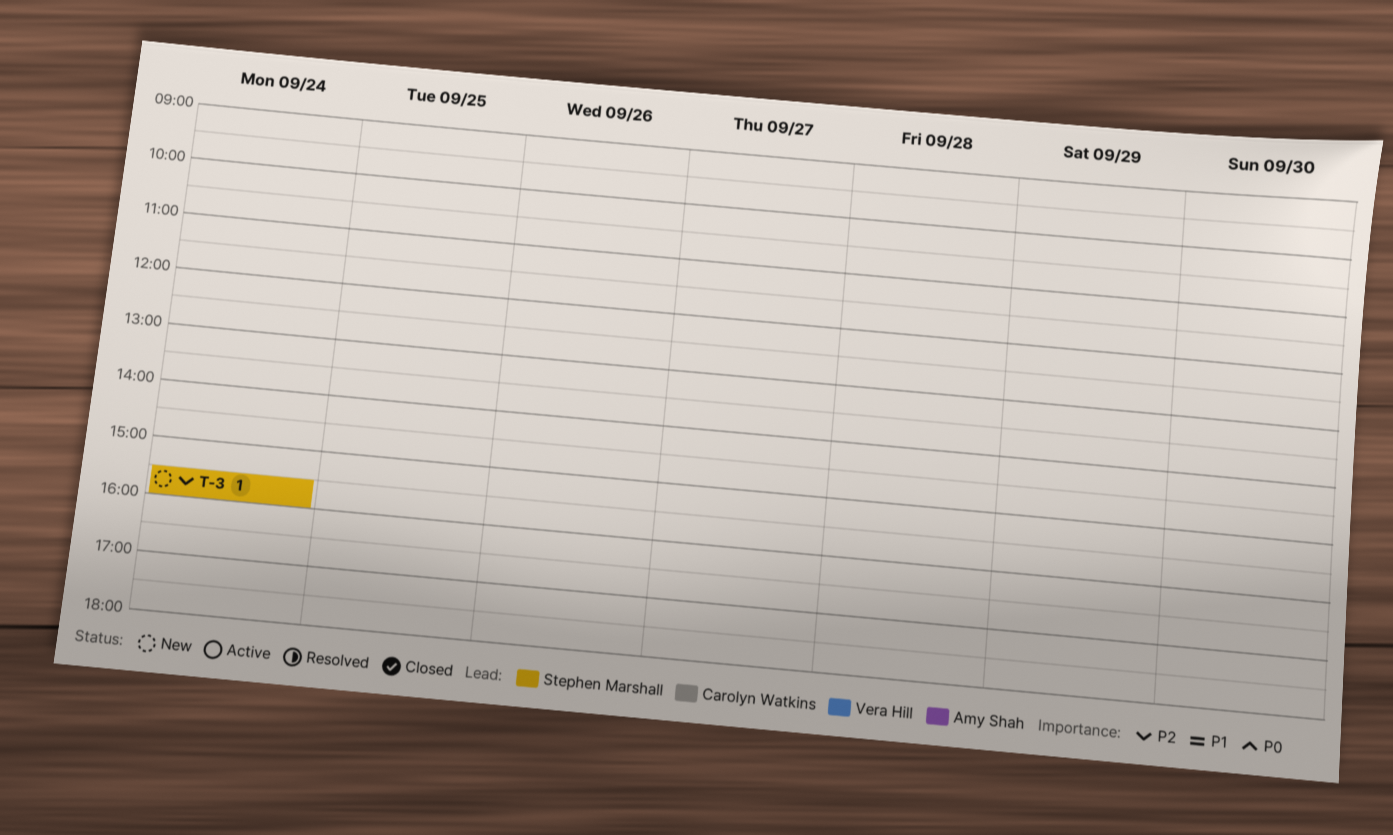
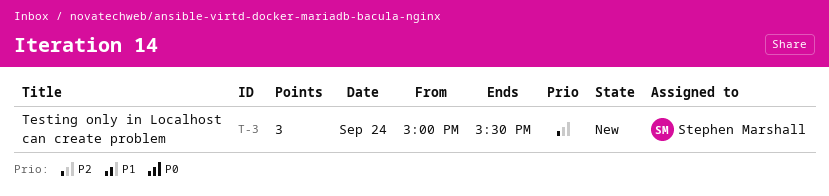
T-3, estimate: 1 -> 3
T-3, begins: 15:30 -> 15:00
T-3, ends: 16:00 -> 15:30

